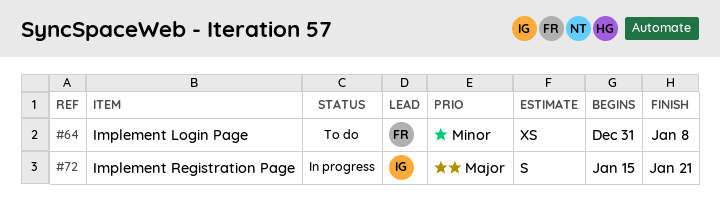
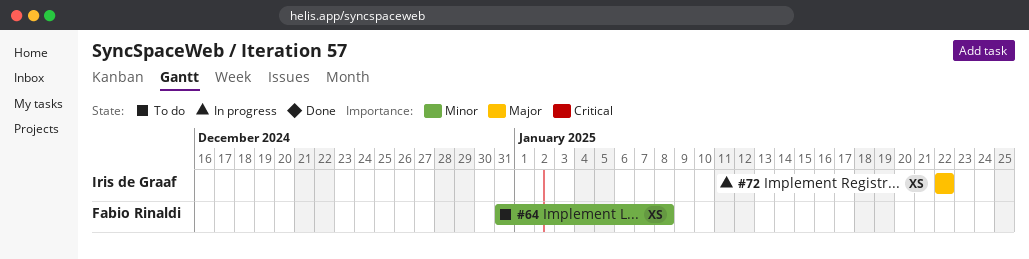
#72, estimate: S -> XS
#72, start: Jan 15 -> Jan 22
#72, due: Jan 21 -> Jan 22

